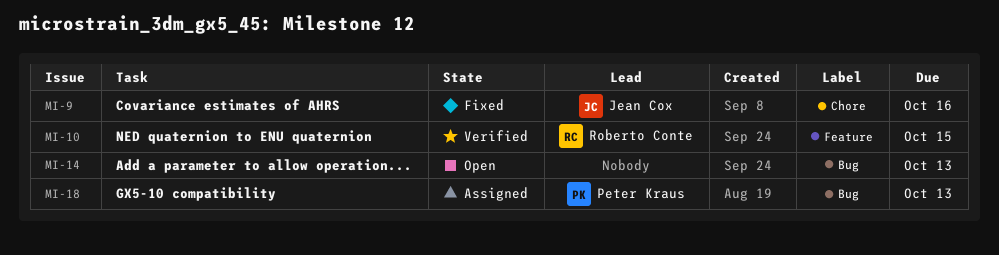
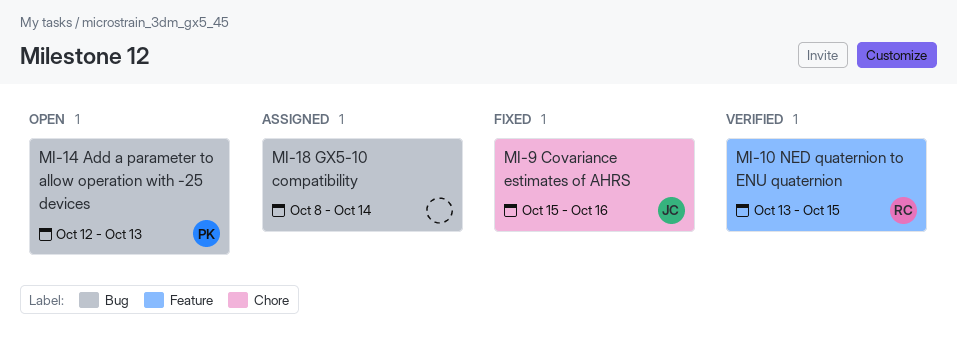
MI-14, owner: none -> Peter Kraus
MI-18, owner: Peter Kraus -> none
MI-18, due: Oct 13 -> Oct 14

